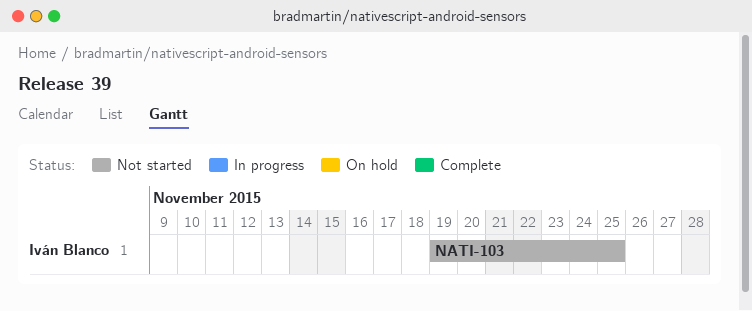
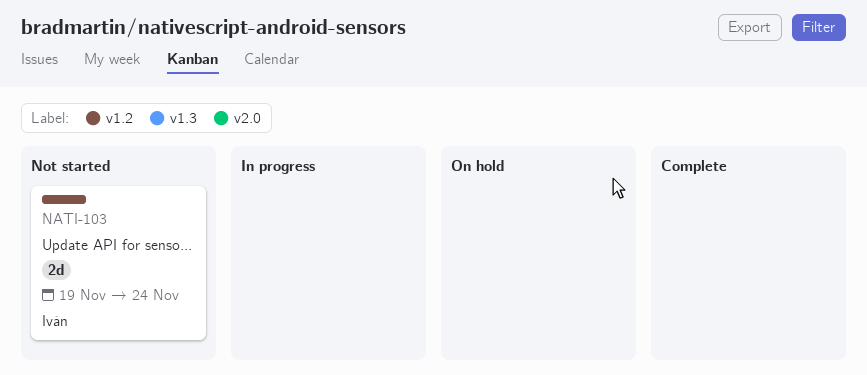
NATI-103, due: Nov 25 -> Nov 24

